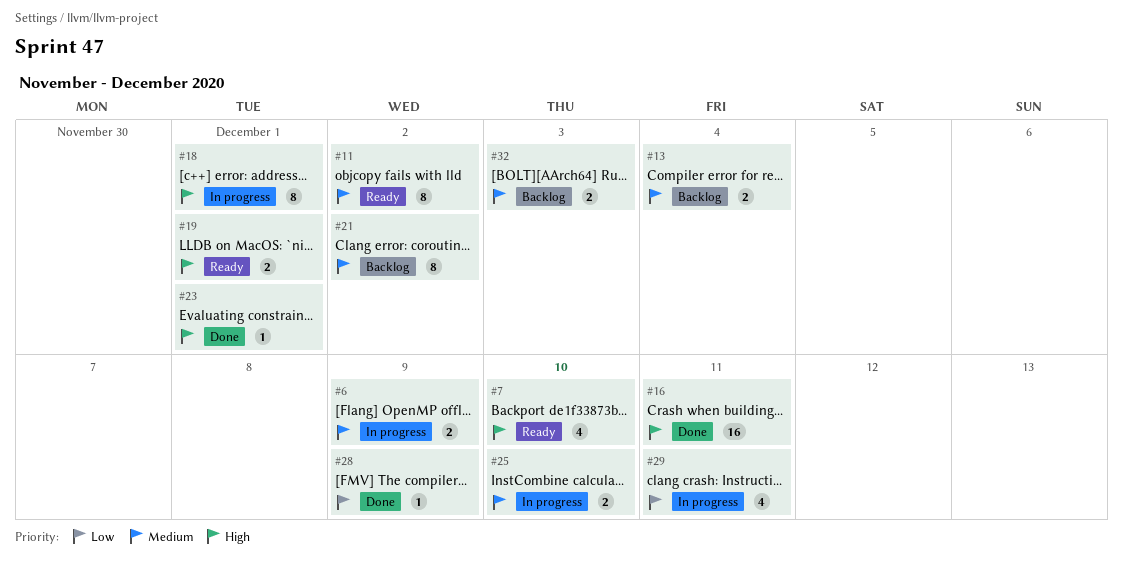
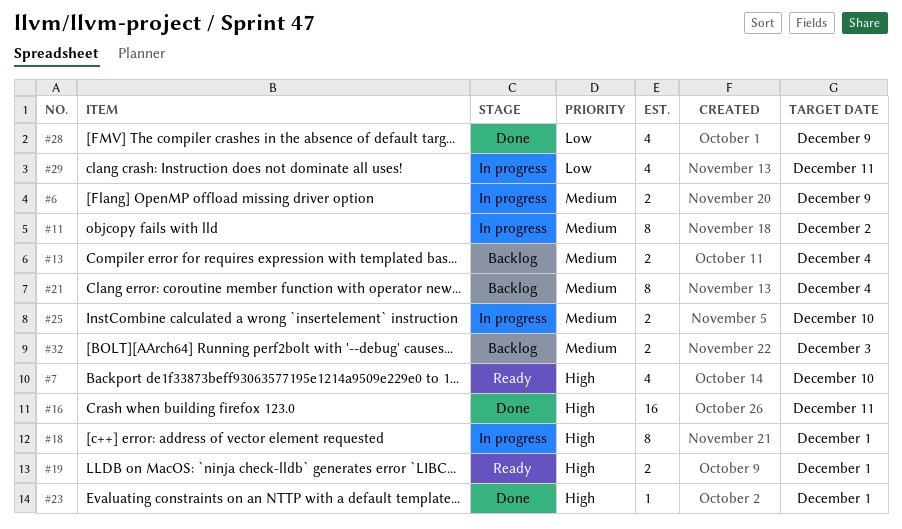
#11, status: Ready -> In progress
#21, due: Dec 2 -> Dec 4
#28, estimate: 1 -> 4

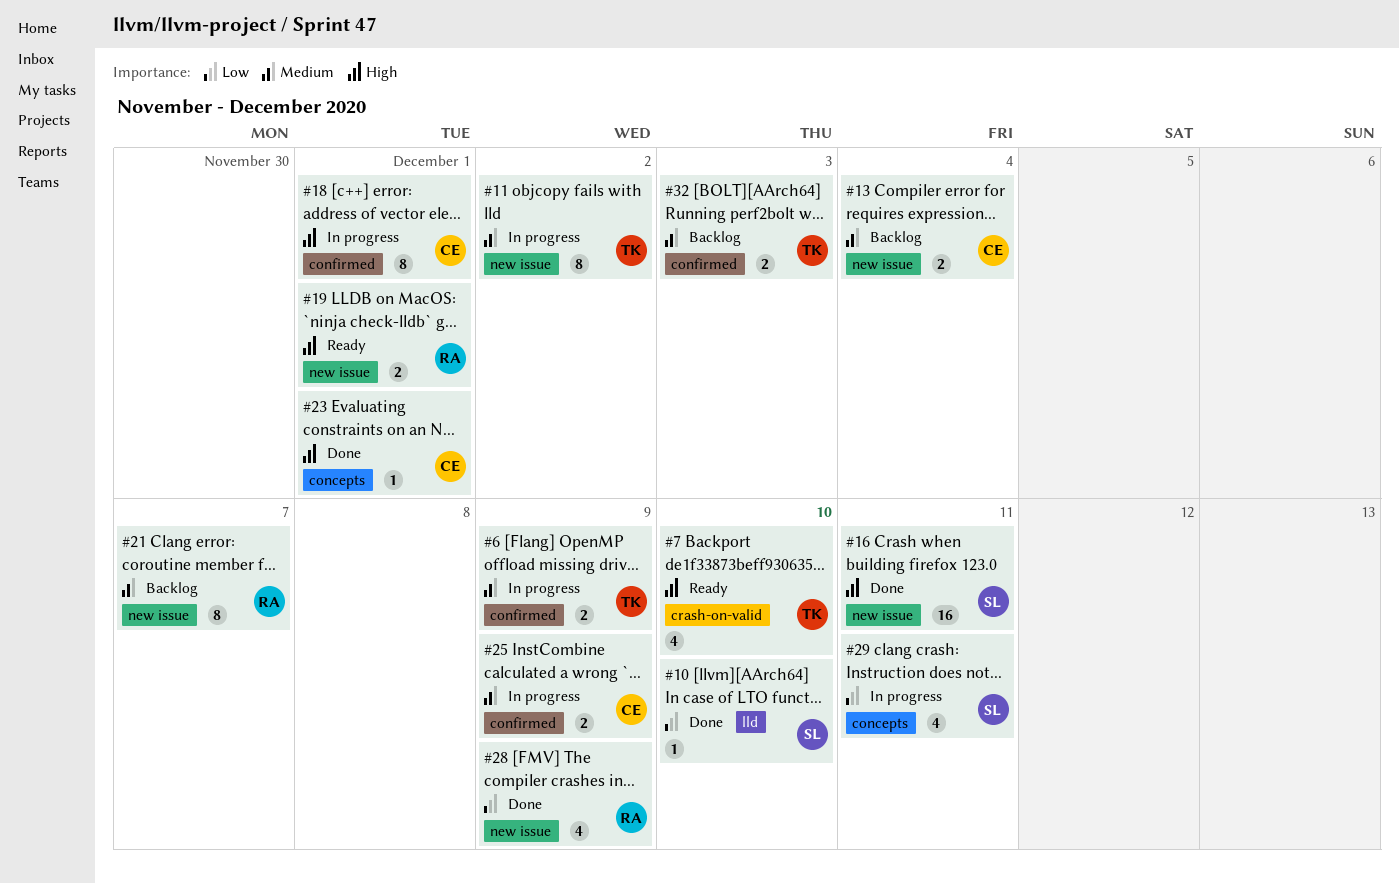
#10: none -> present
#21, due: Dec 4 -> Dec 7
#25, due: Dec 10 -> Dec 9

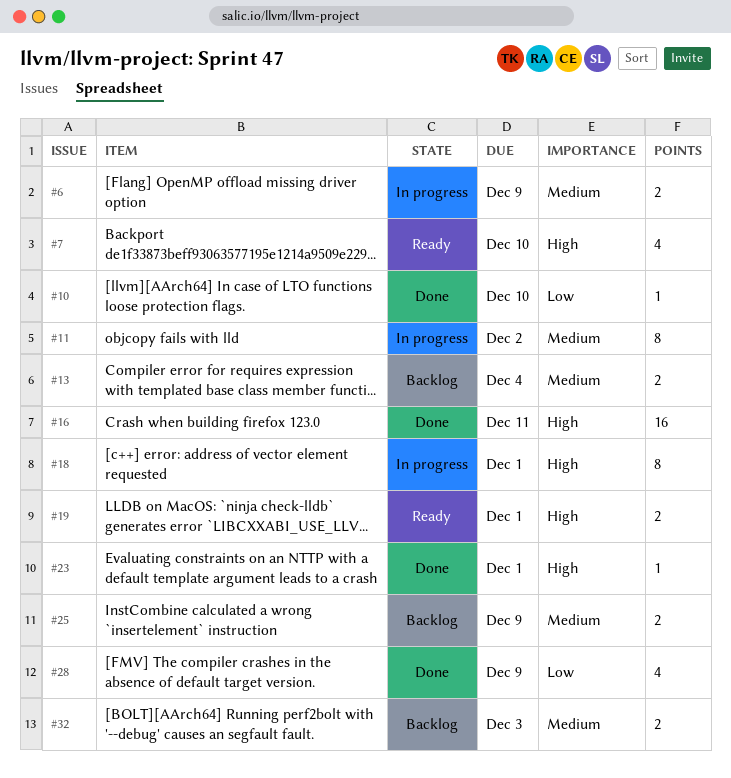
#21: present -> none
#25, status: In progress -> Backlog
#29: present -> none

